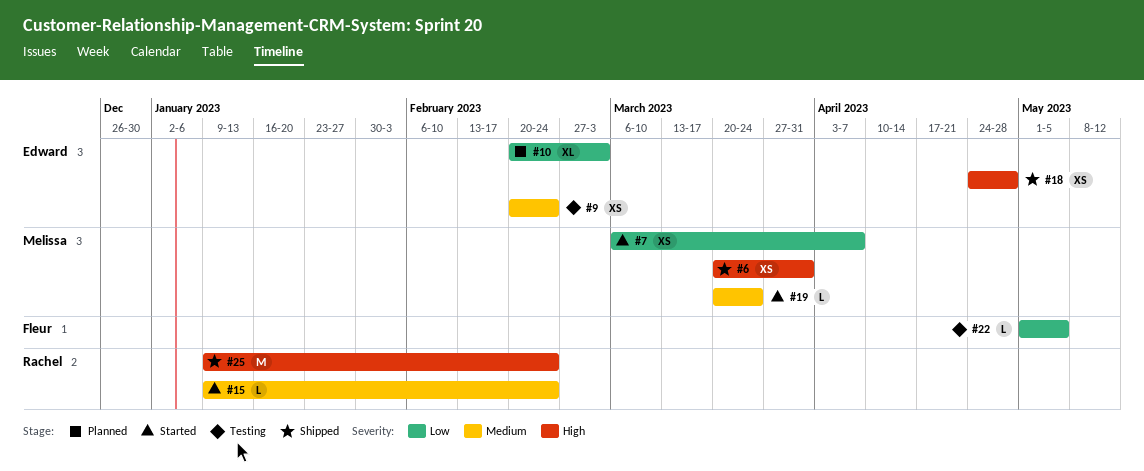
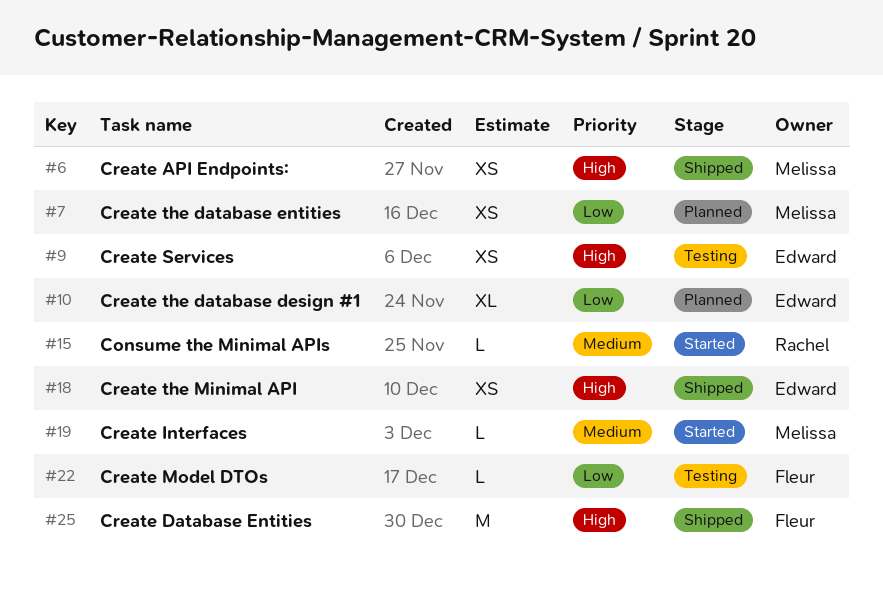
#7, status: Started -> Planned
#9, priority: Medium -> High
#25, owner: Rachel -> Fleur

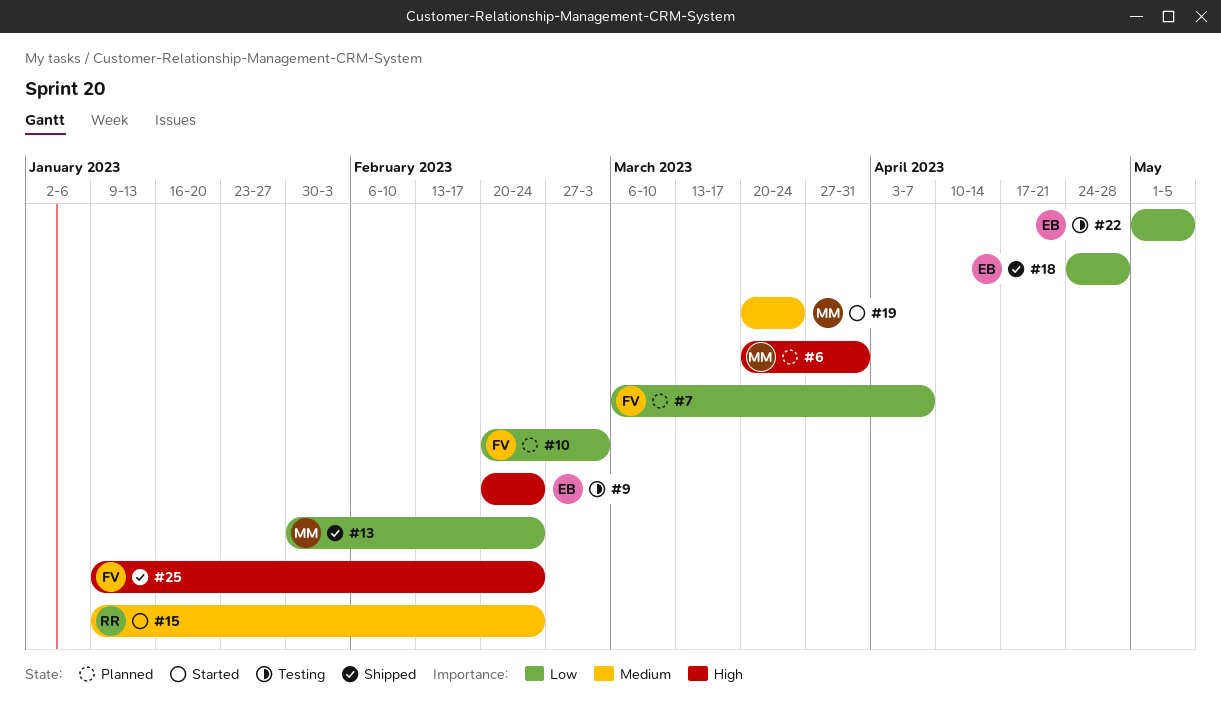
#6, status: Shipped -> Planned
#7, owner: Melissa -> Fleur
#10, owner: Edward -> Fleur
#13: none -> present
#18, priority: High -> Low
#22, owner: Fleur -> Edward

